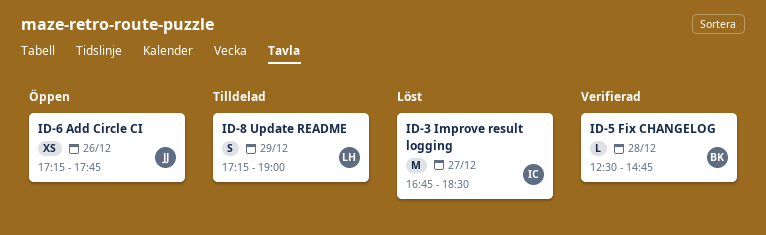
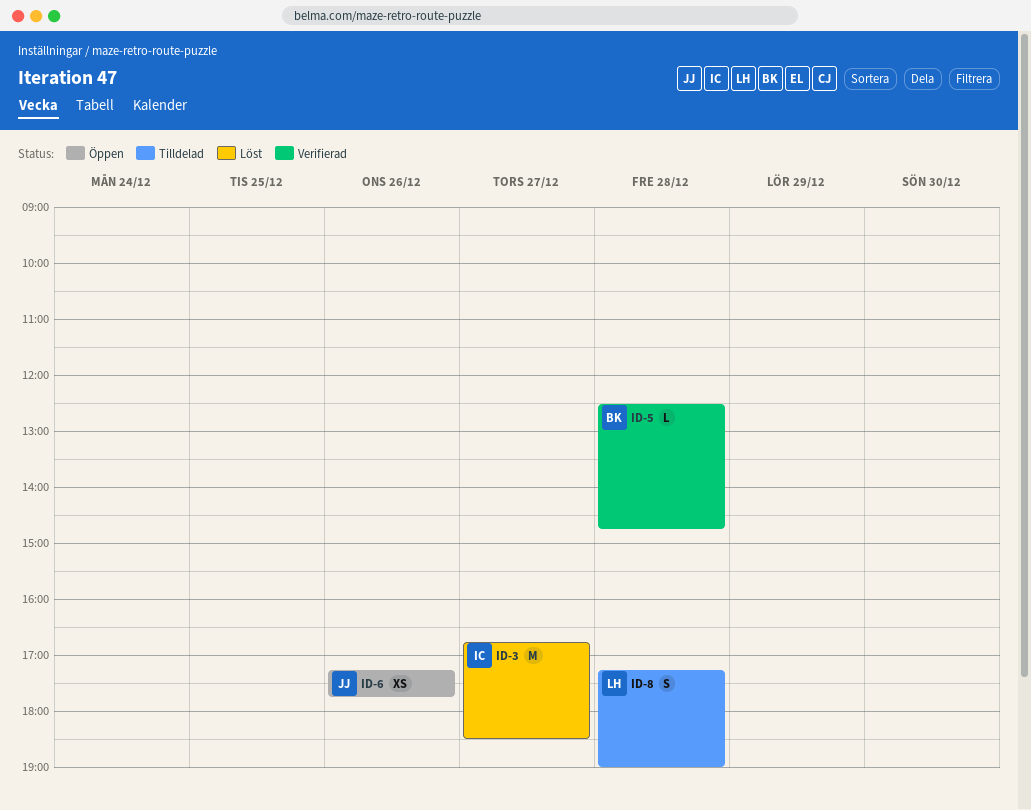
ID-8, day: Dec 29 -> Dec 28

